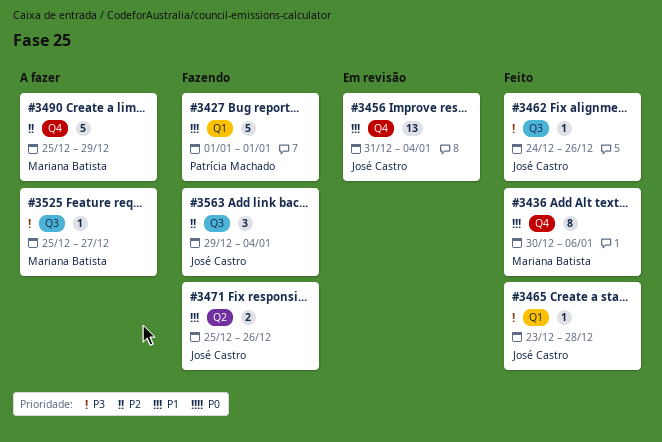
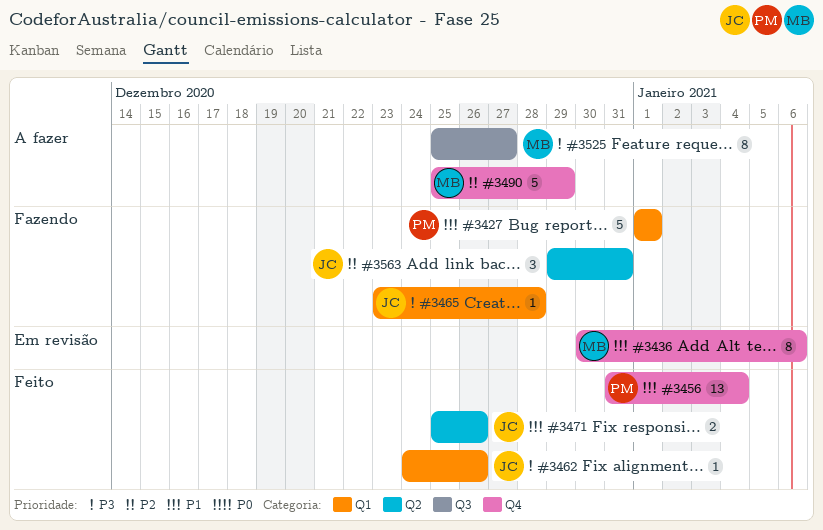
#3436, status: Feito -> Em revisão
#3456, status: Em revisão -> Feito
#3456, owner: José Castro -> Patrícia Machado
#3462, label: Q3 -> Q1
#3465, status: Feito -> Fazendo
#3471, status: Fazendo -> Feito
#3525, estimate: 1 -> 8
#3563, label: Q3 -> Q2
#3563, due: Jan 4 -> Dec 31

